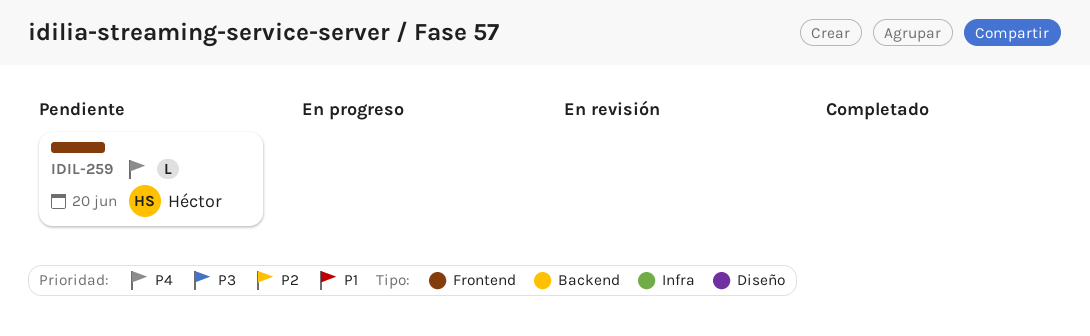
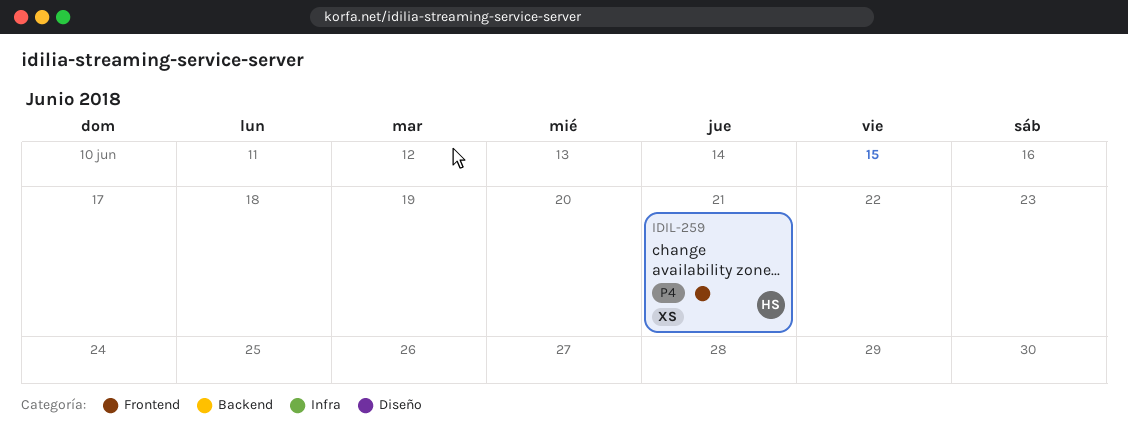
IDIL-259, estimate: L -> XS
IDIL-259, due: Jun 20 -> Jun 21

